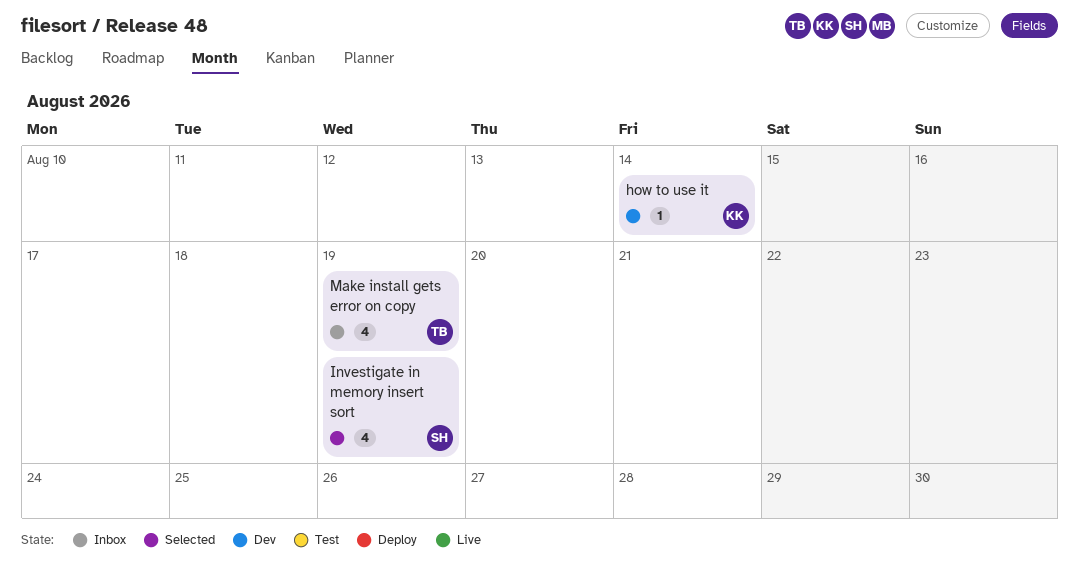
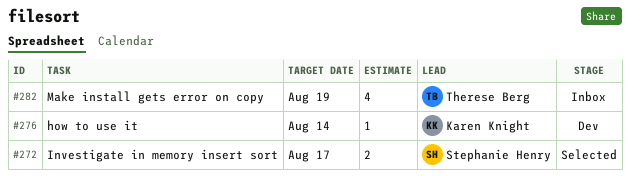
Investigate in memory insert sort, estimate: 4 -> 2
Investigate in memory insert sort, due: Aug 19 -> Aug 17

